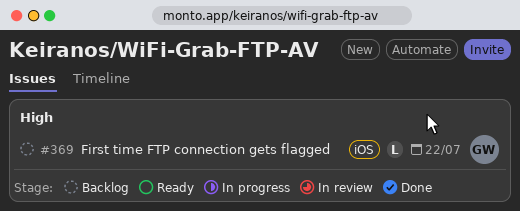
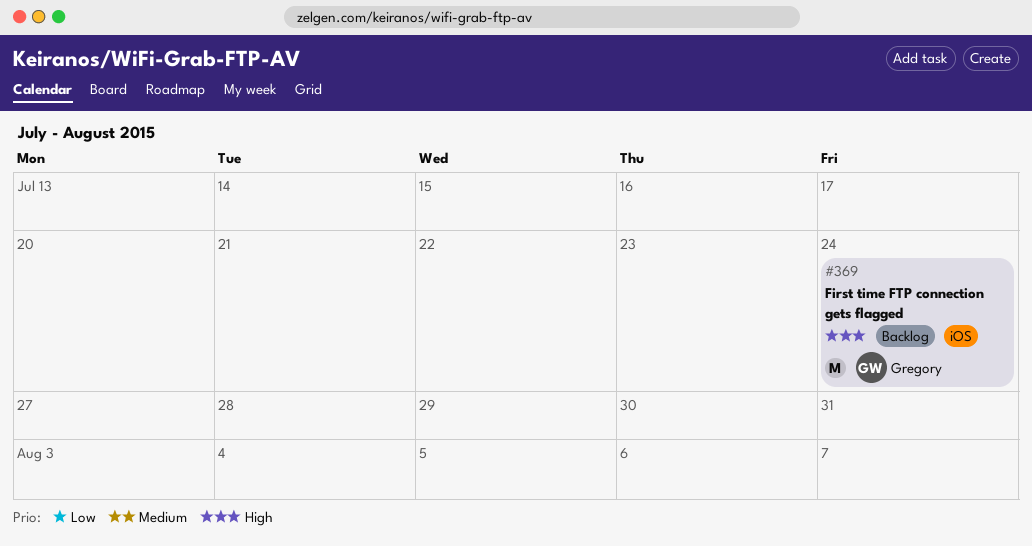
#369, estimate: L -> M
#369, due: Jul 22 -> Jul 24

